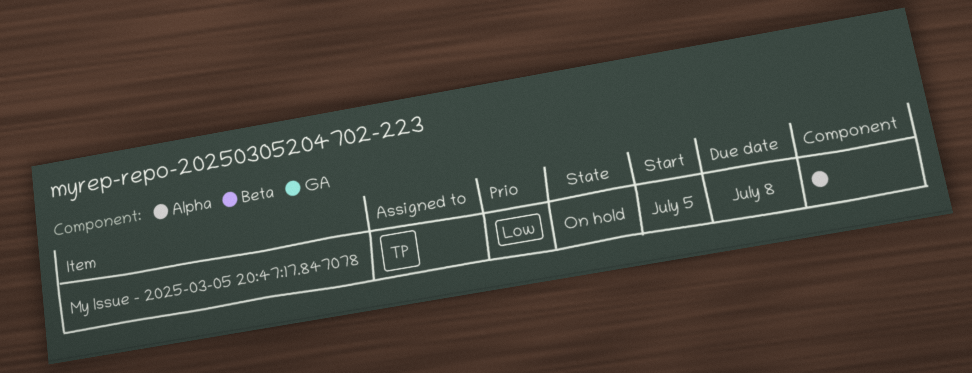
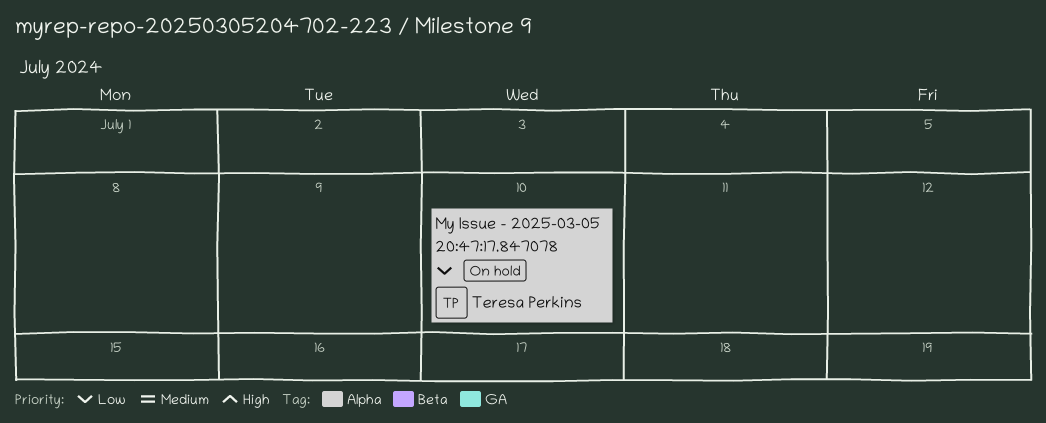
My Issue - 2025-03-05 20:47:17.847078, due: Jul 8 -> Jul 10

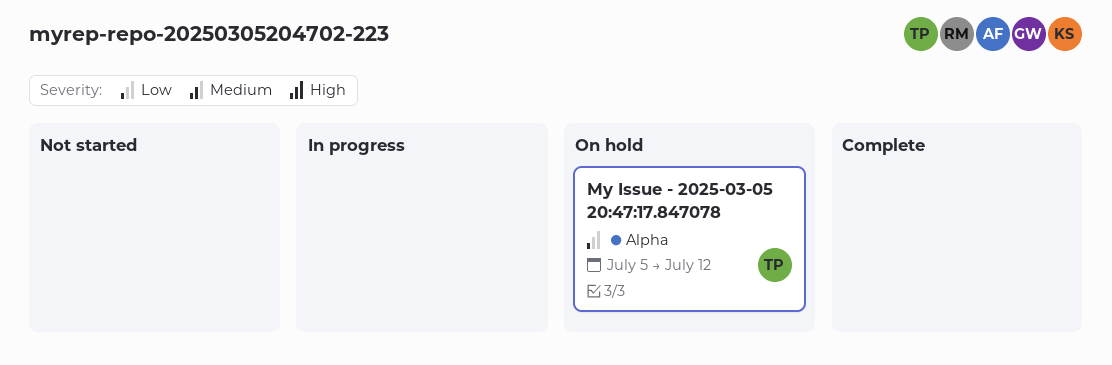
My Issue - 2025-03-05 20:47:17.847078, due: Jul 10 -> Jul 12

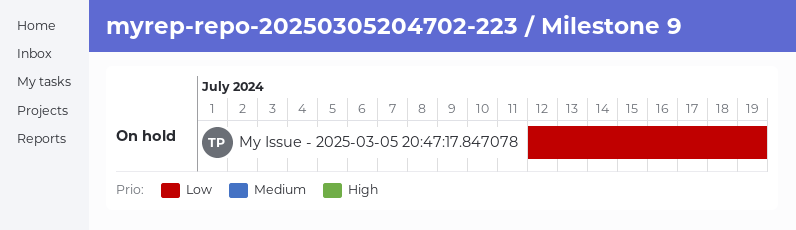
My Issue - 2025-03-05 20:47:17.847078, start: Jul 5 -> Jul 12
My Issue - 2025-03-05 20:47:17.847078, due: Jul 12 -> Jul 19

